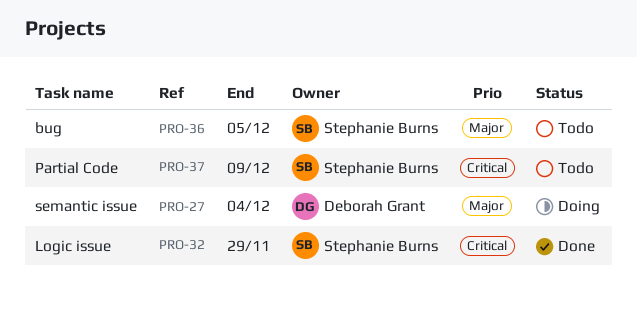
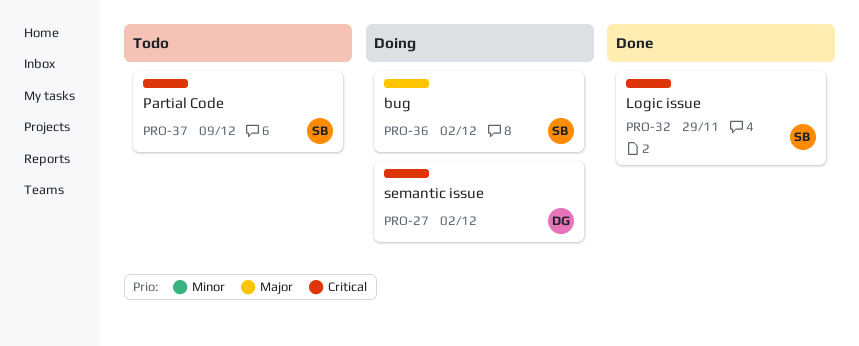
PRO-27, priority: Major -> Critical
PRO-27, due: Dec 4 -> Dec 2
PRO-36, status: Todo -> Doing
PRO-36, due: Dec 5 -> Dec 2

